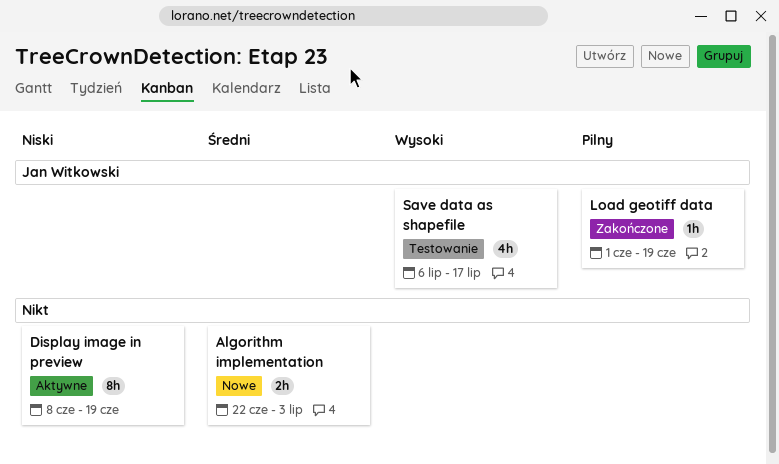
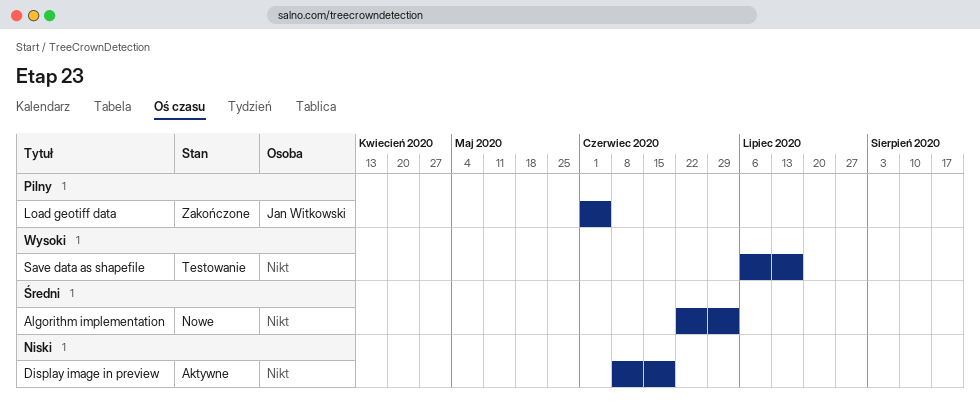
Load geotiff data, due: Jun 19 -> Jun 5
Save data as shapefile, owner: Jan Witkowski -> none

